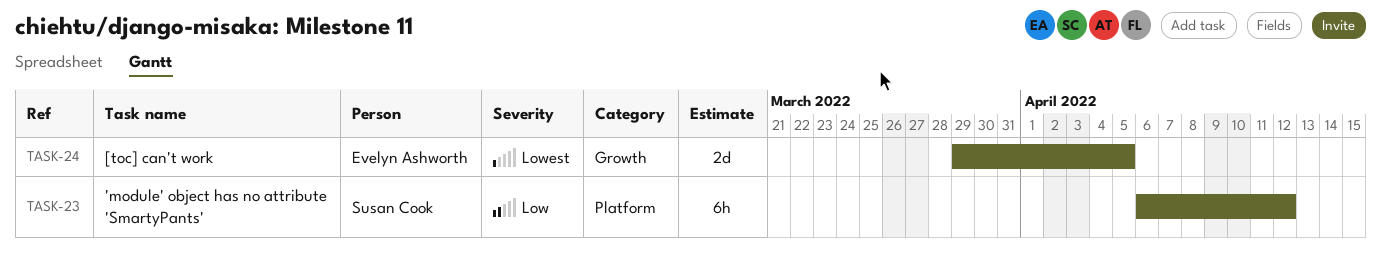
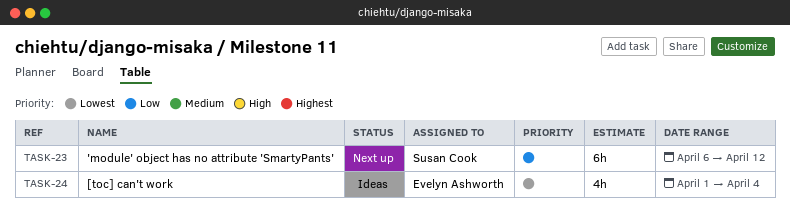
TASK-24, estimate: 2d -> 4h
TASK-24, start: Mar 29 -> Apr 1
TASK-24, due: Apr 5 -> Apr 4

